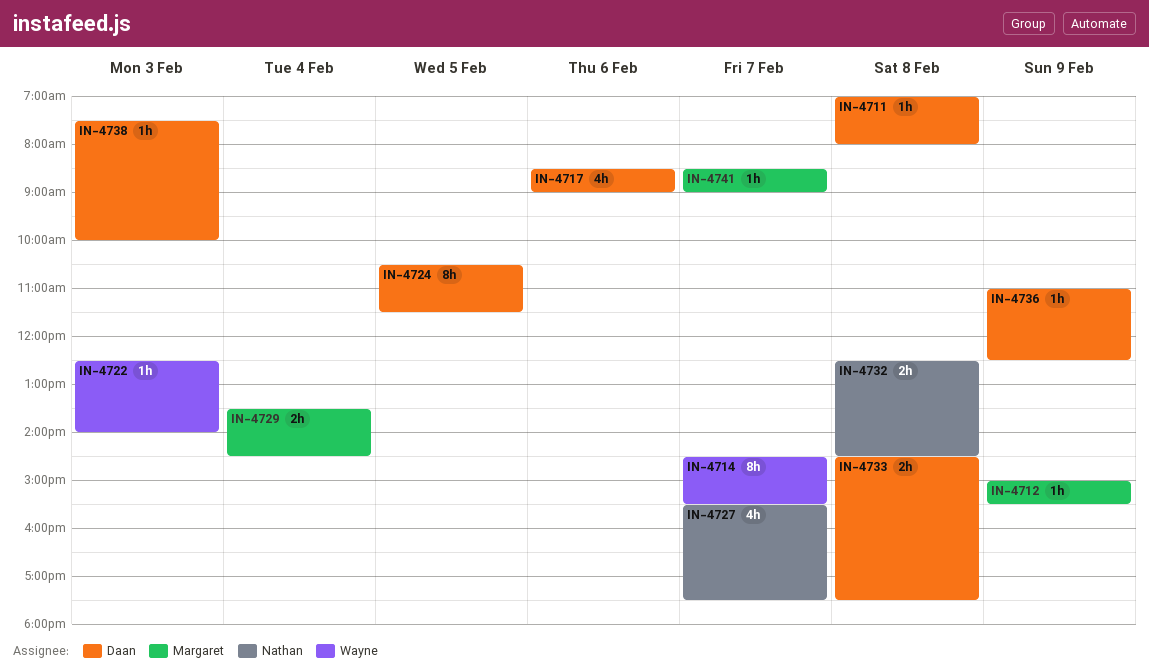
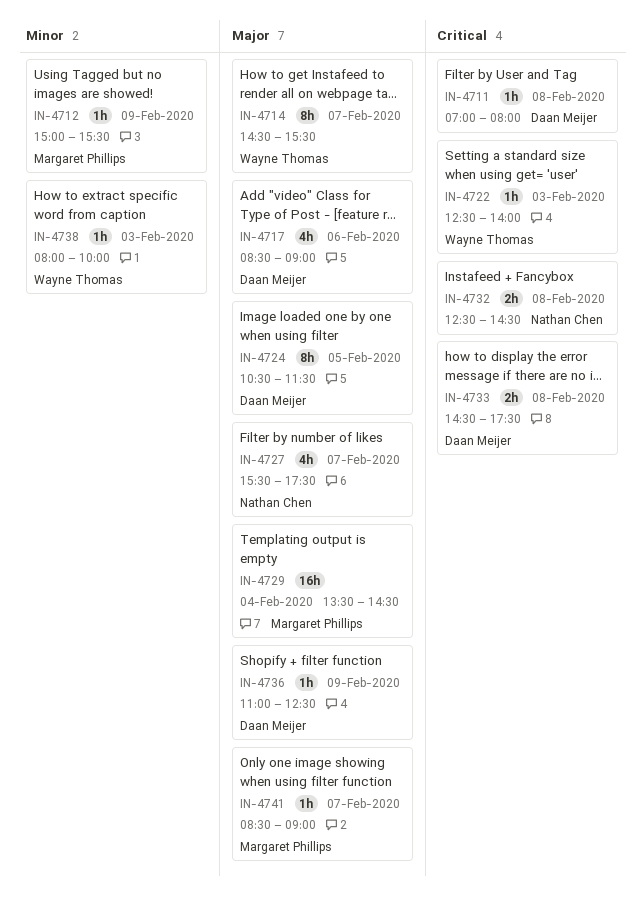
IN-4729, estimate: 2h -> 16h
IN-4738, owner: Daan Meijer -> Wayne Thomas
IN-4738, begins: 07:30 -> 08:00

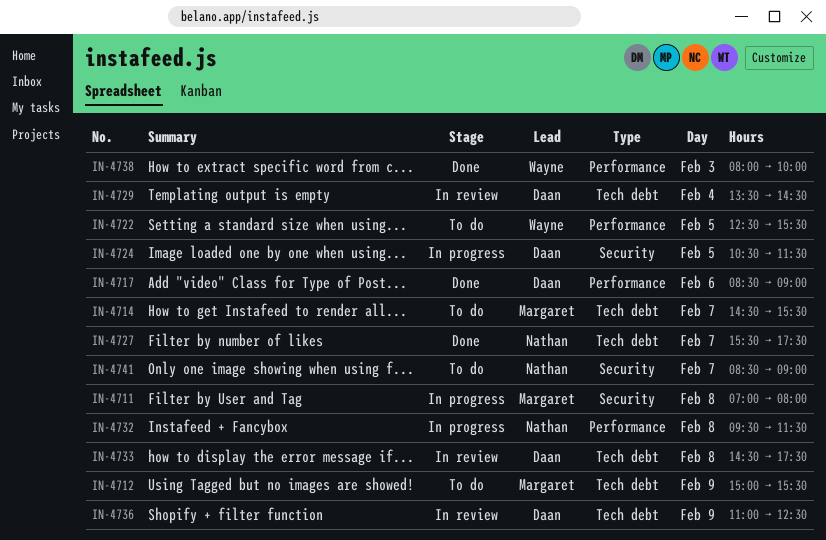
IN-4711, owner: Daan Meijer -> Margaret Phillips
IN-4714, owner: Wayne Thomas -> Margaret Phillips
IN-4722, day: Feb 3 -> Feb 5
IN-4722, ends: 14:00 -> 15:30
IN-4729, owner: Margaret Phillips -> Daan Meijer
IN-4732, begins: 12:30 -> 09:30
IN-4732, ends: 14:30 -> 11:30
IN-4741, owner: Margaret Phillips -> Nathan Chen

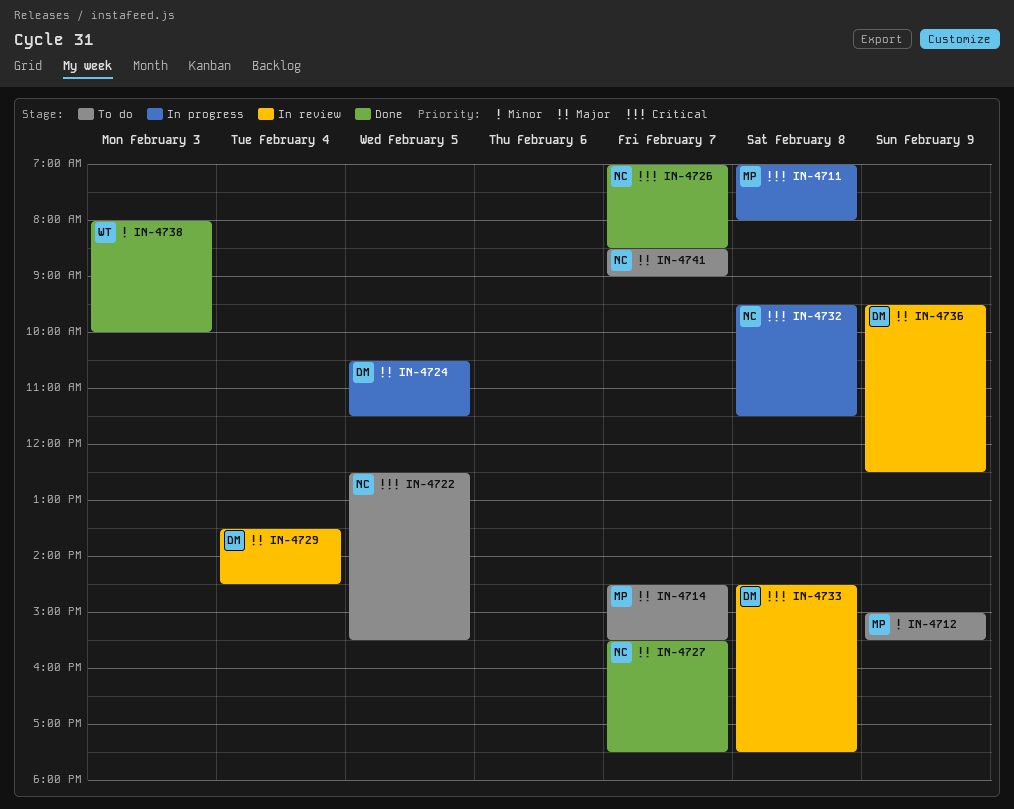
IN-4717: present -> none
IN-4722, owner: Wayne -> Nathan
IN-4726: none -> present
IN-4736, begins: 11:00 -> 09:30

